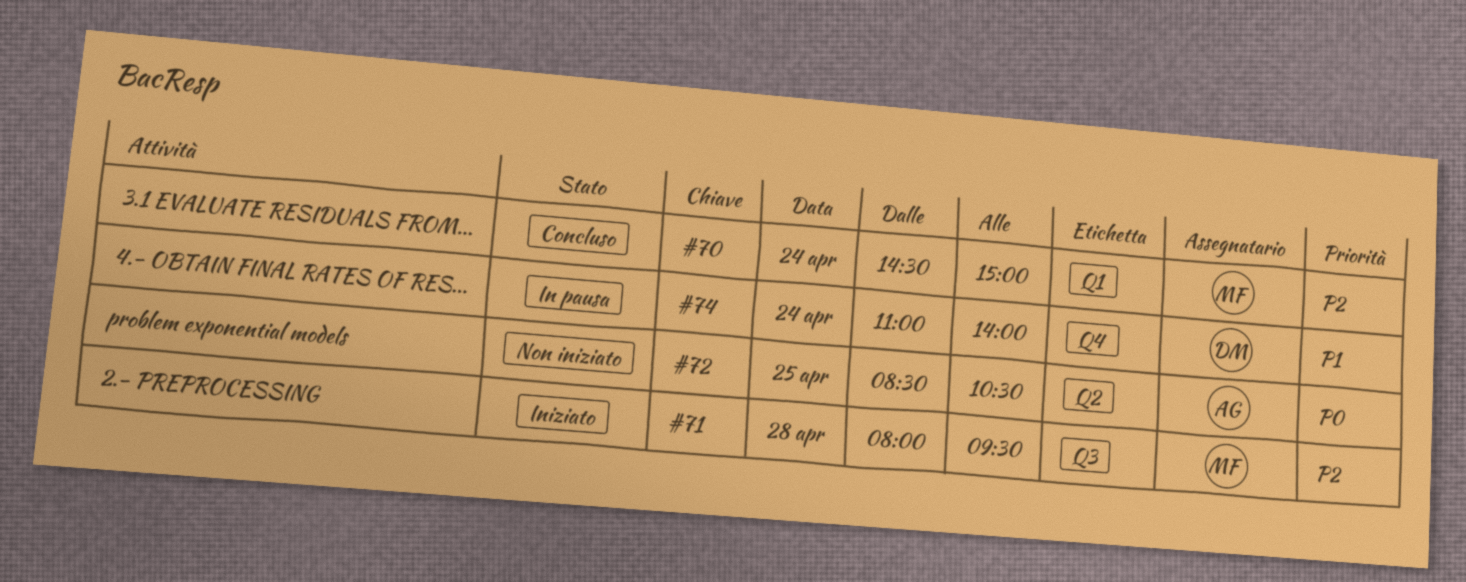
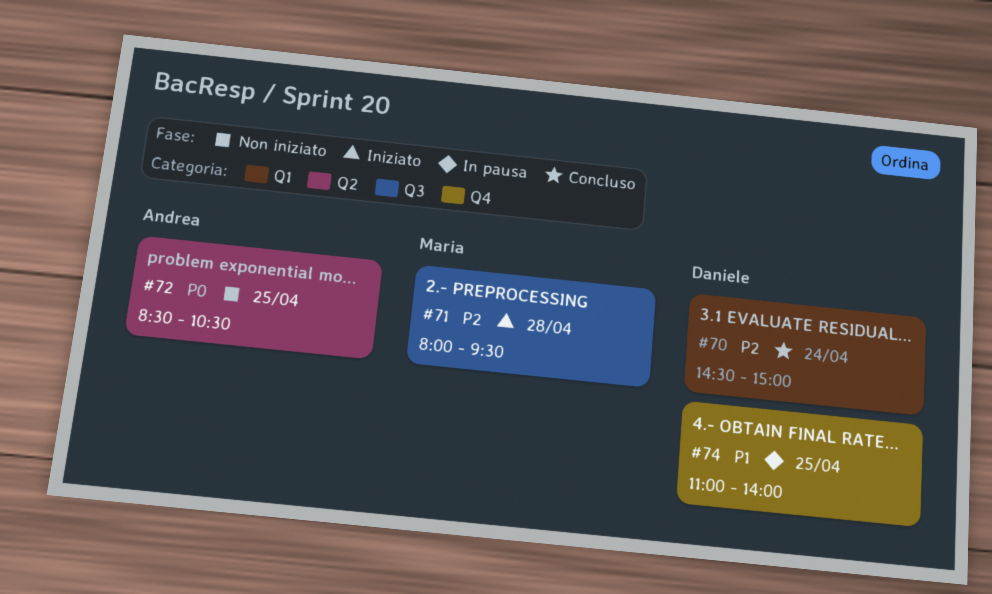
#70, owner: Maria -> Daniele
#74, day: Apr 24 -> Apr 25

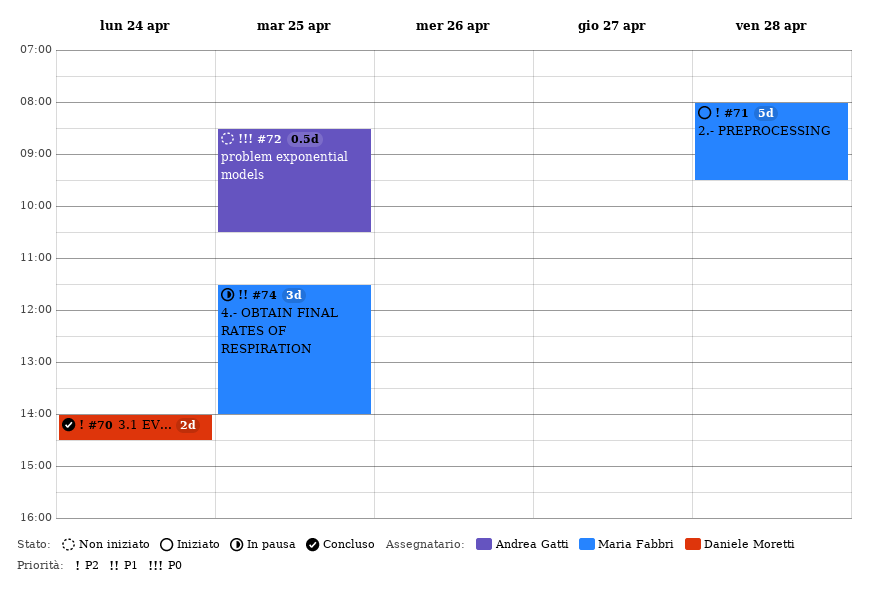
#70, begins: 14:30 -> 14:00
#70, ends: 15:00 -> 14:30
#74, owner: Daniele Moretti -> Maria Fabbri
#74, begins: 11:00 -> 11:30

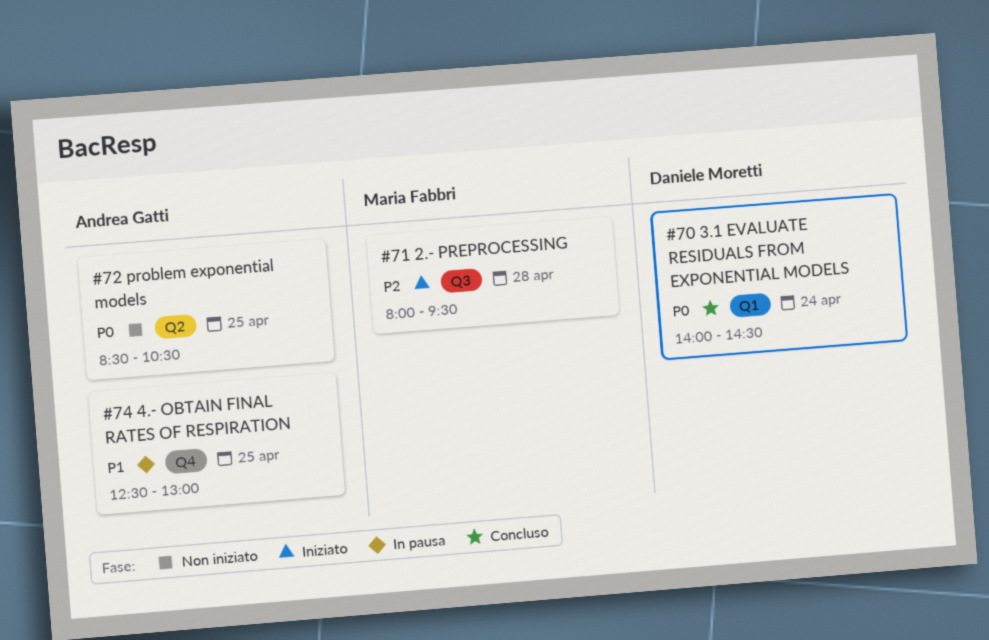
#70, priority: P2 -> P0
#74, owner: Maria Fabbri -> Andrea Gatti
#74, begins: 11:30 -> 12:30
#74, ends: 14:00 -> 13:00

